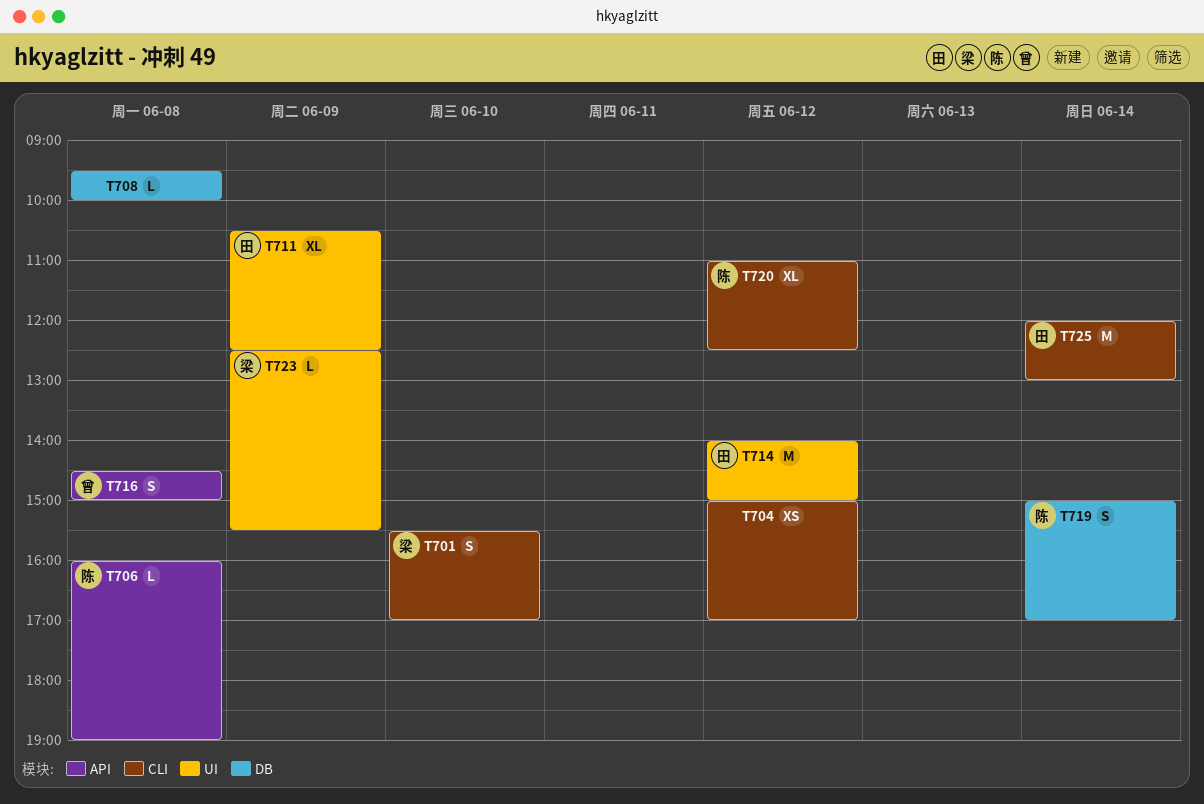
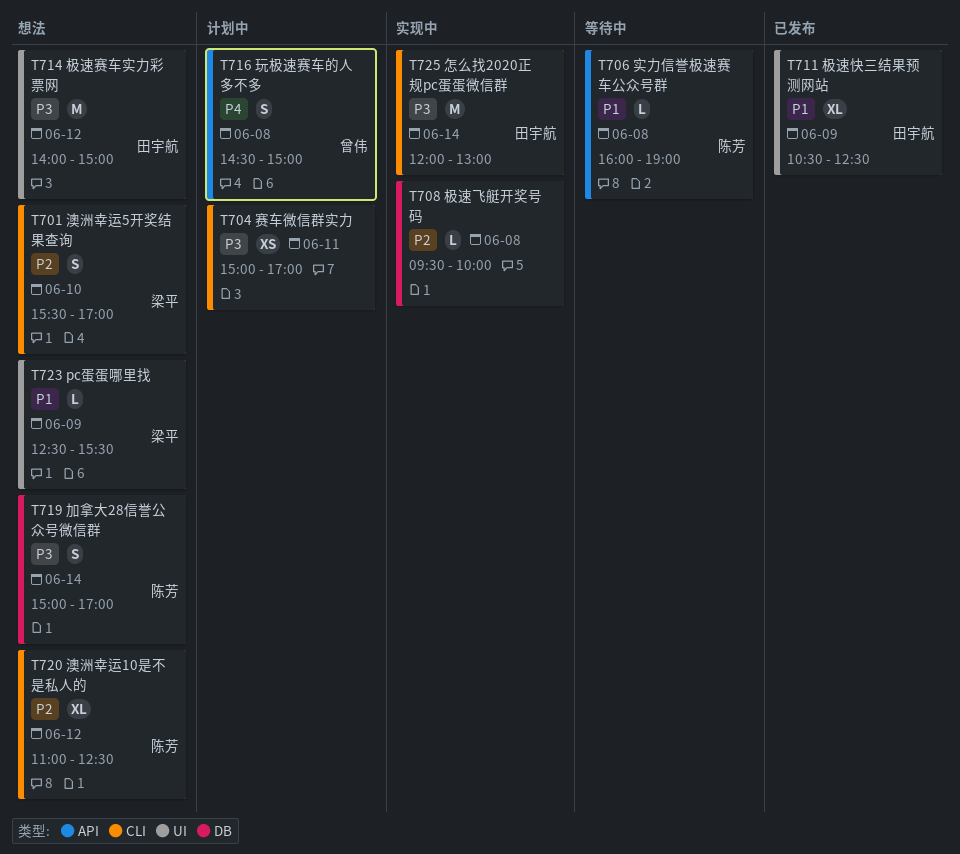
T704, day: Jun 12 -> Jun 11

